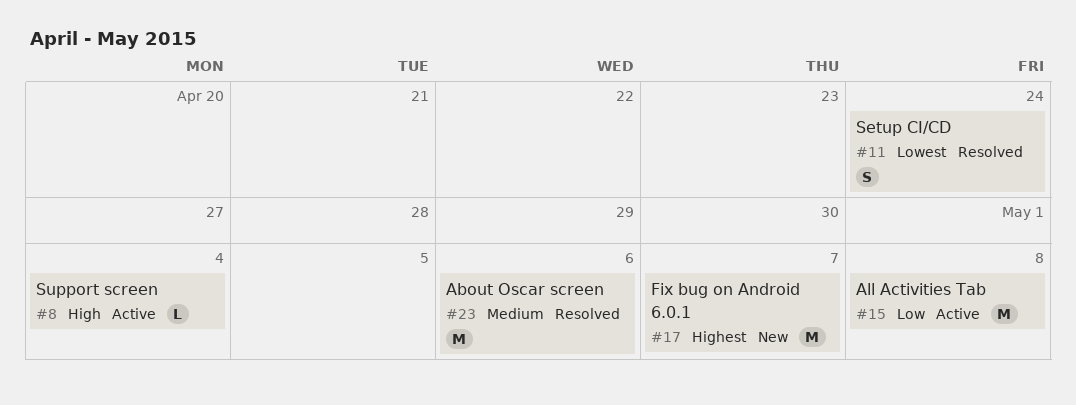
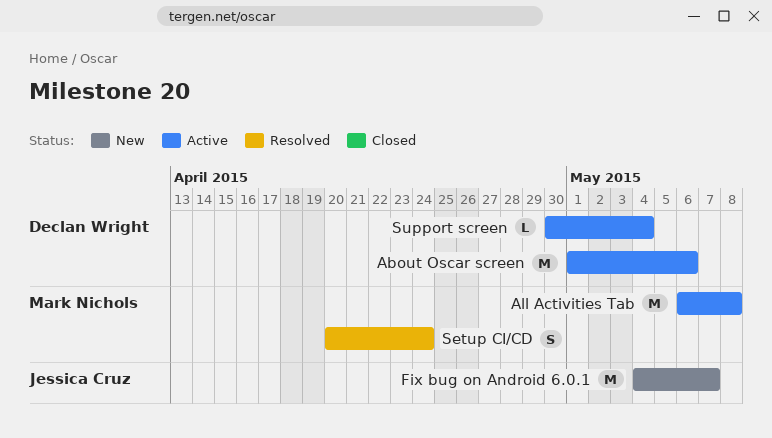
About Oscar screen, status: Resolved -> Active

